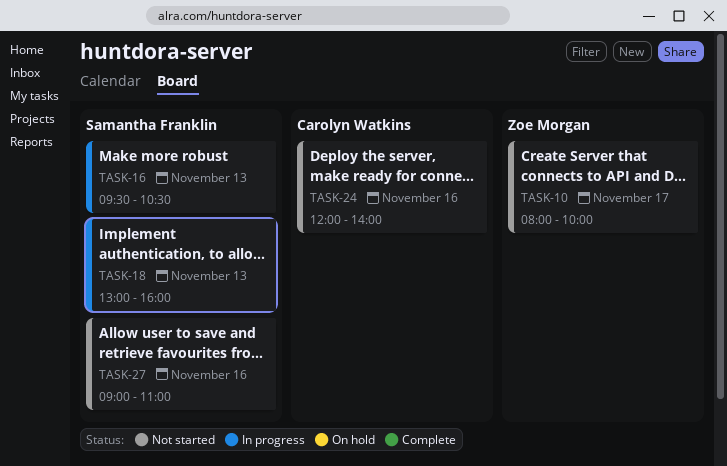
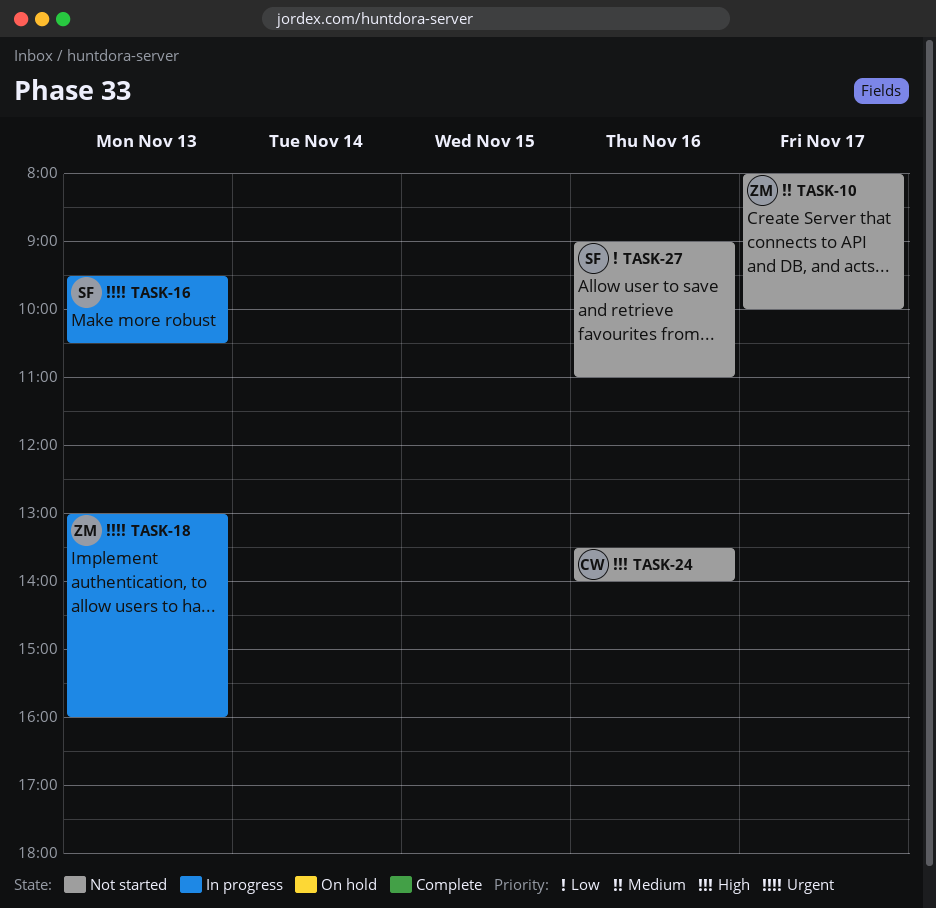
TASK-18, owner: Samantha Franklin -> Zoe Morgan
TASK-24, begins: 12:00 -> 13:30

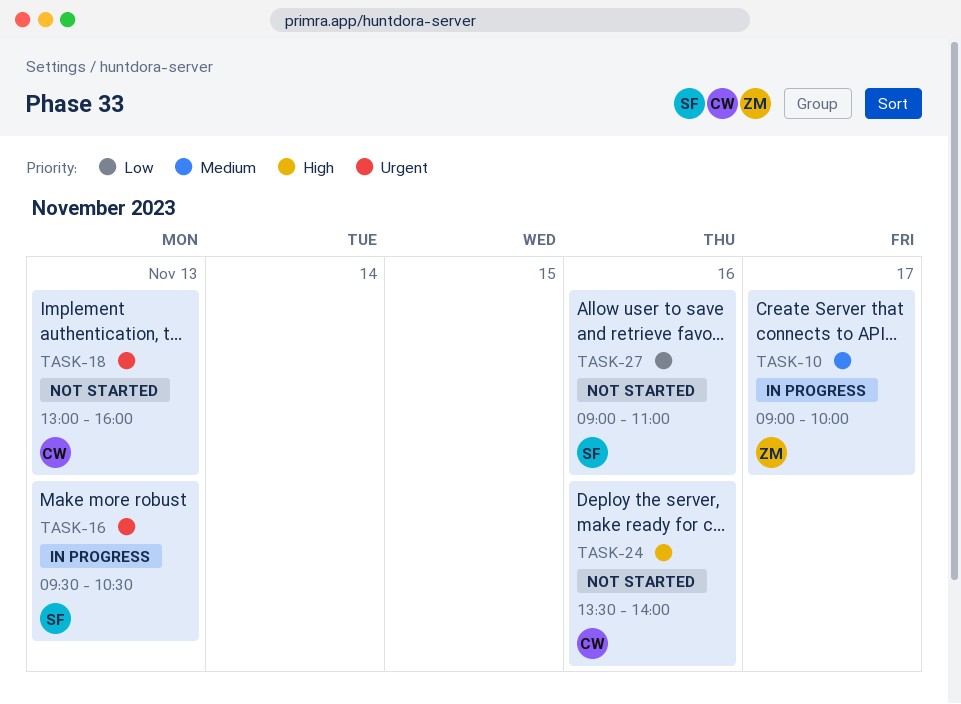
TASK-10, status: Not started -> In progress
TASK-10, begins: 08:00 -> 09:00
TASK-18, status: In progress -> Not started
TASK-18, owner: ZM -> CW

